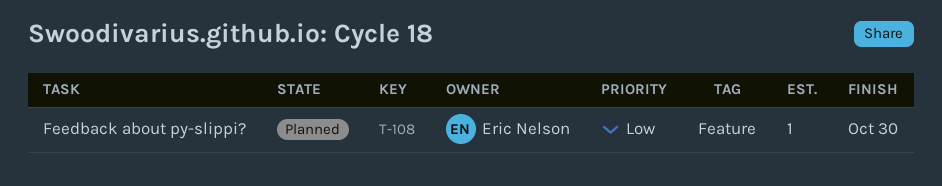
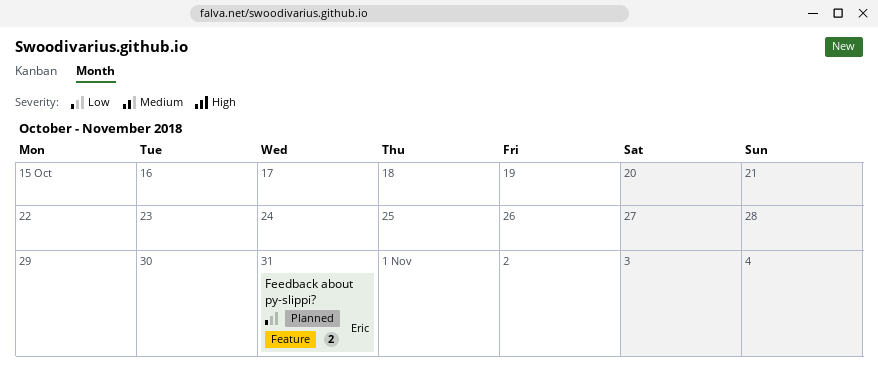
Feedback about py-slippi?, estimate: 1 -> 2
Feedback about py-slippi?, due: Oct 30 -> Oct 31

